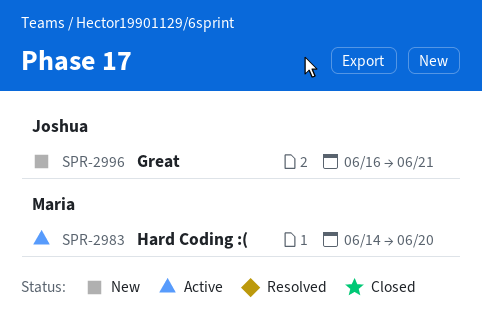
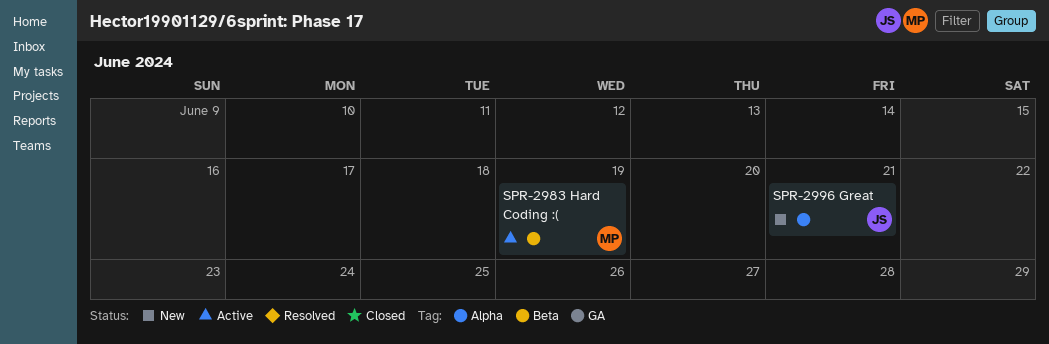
SPR-2983, due: Jun 20 -> Jun 19

